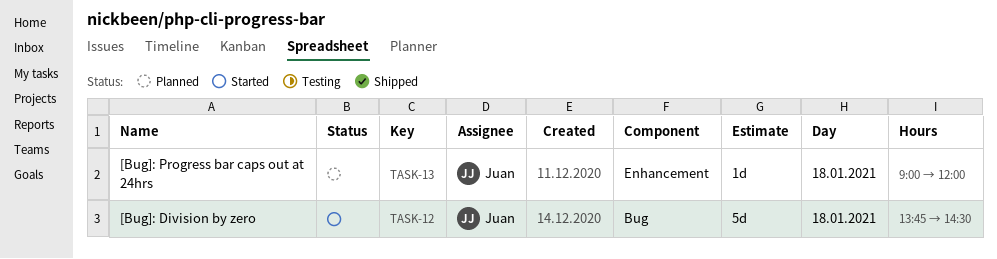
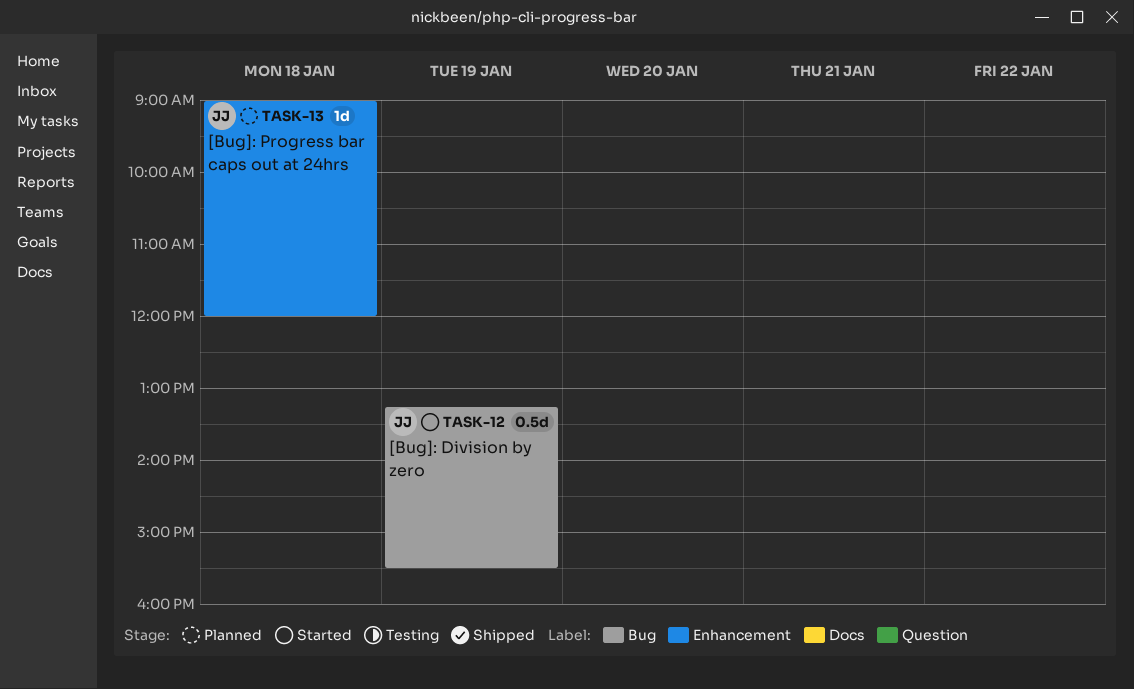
TASK-12, estimate: 5d -> 0.5d
TASK-12, day: Jan 18 -> Jan 19
TASK-12, begins: 13:45 -> 13:15
TASK-12, ends: 14:30 -> 15:30

